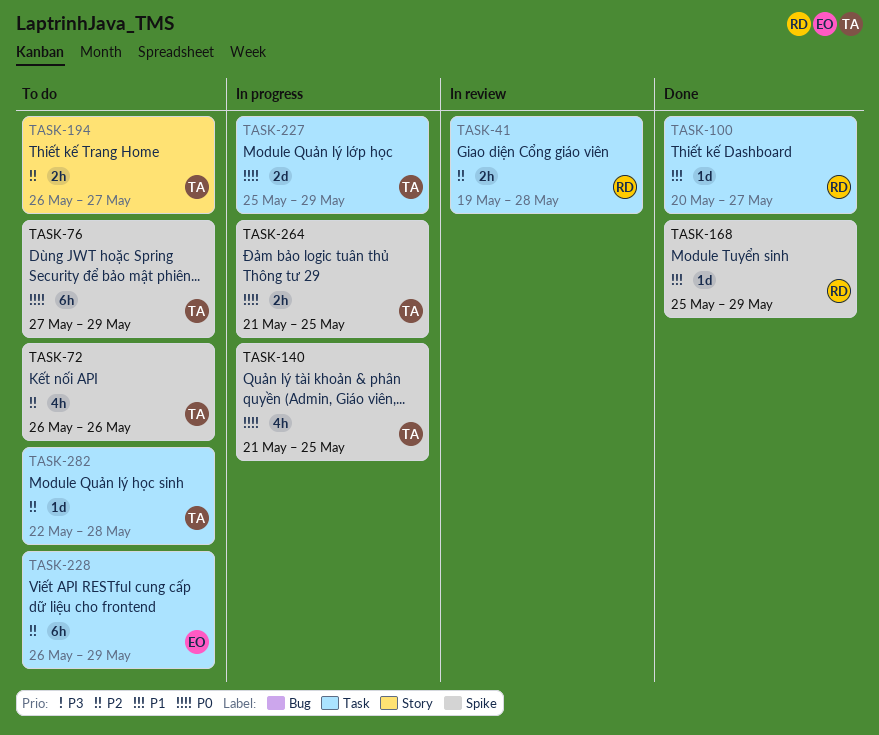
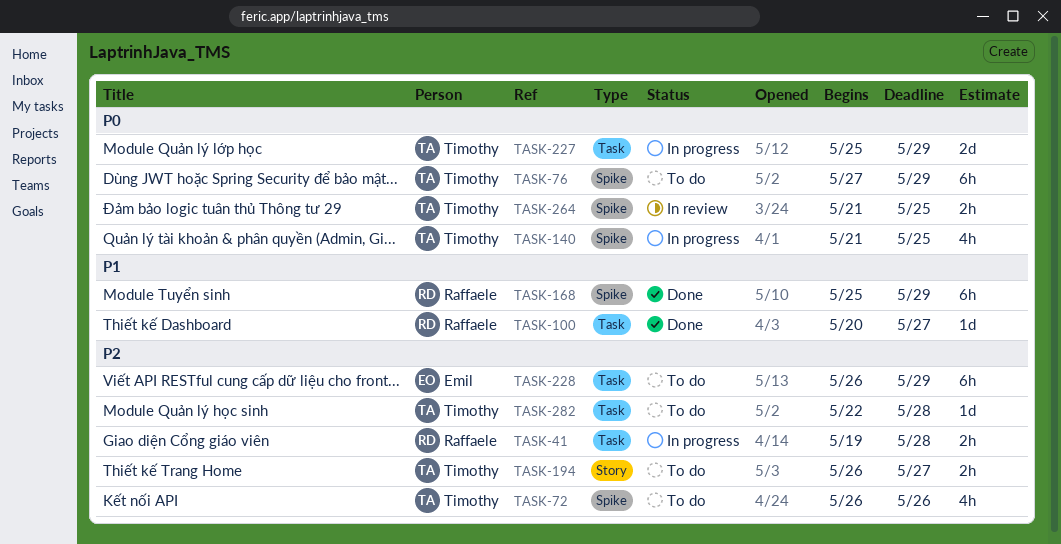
TASK-41, status: In review -> In progress
TASK-168, estimate: 1d -> 6h
TASK-264, status: In progress -> In review

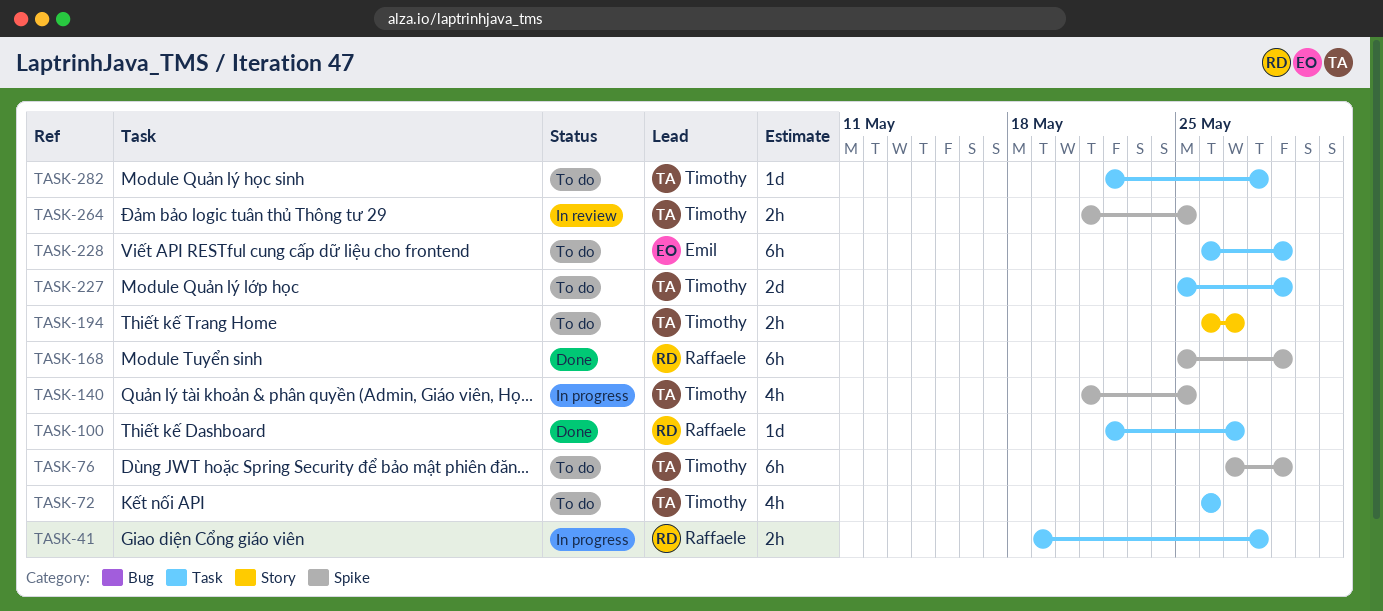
TASK-72, label: Spike -> Task
TASK-100, start: May 20 -> May 22
TASK-227, status: In progress -> To do

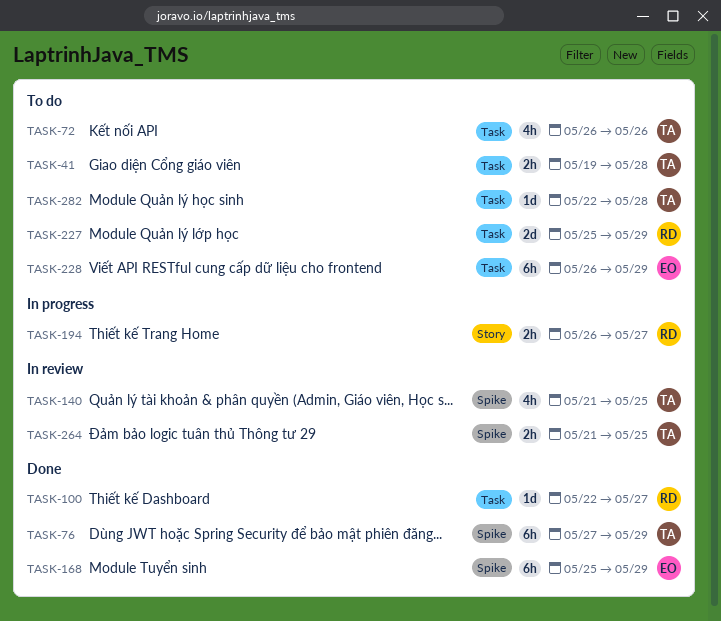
TASK-41, status: In progress -> To do
TASK-41, owner: Raffaele -> Timothy
TASK-76, status: To do -> Done
TASK-140, status: In progress -> In review
TASK-168, owner: Raffaele -> Emil
TASK-194, status: To do -> In progress
TASK-194, owner: Timothy -> Raffaele
TASK-227, owner: Timothy -> Raffaele

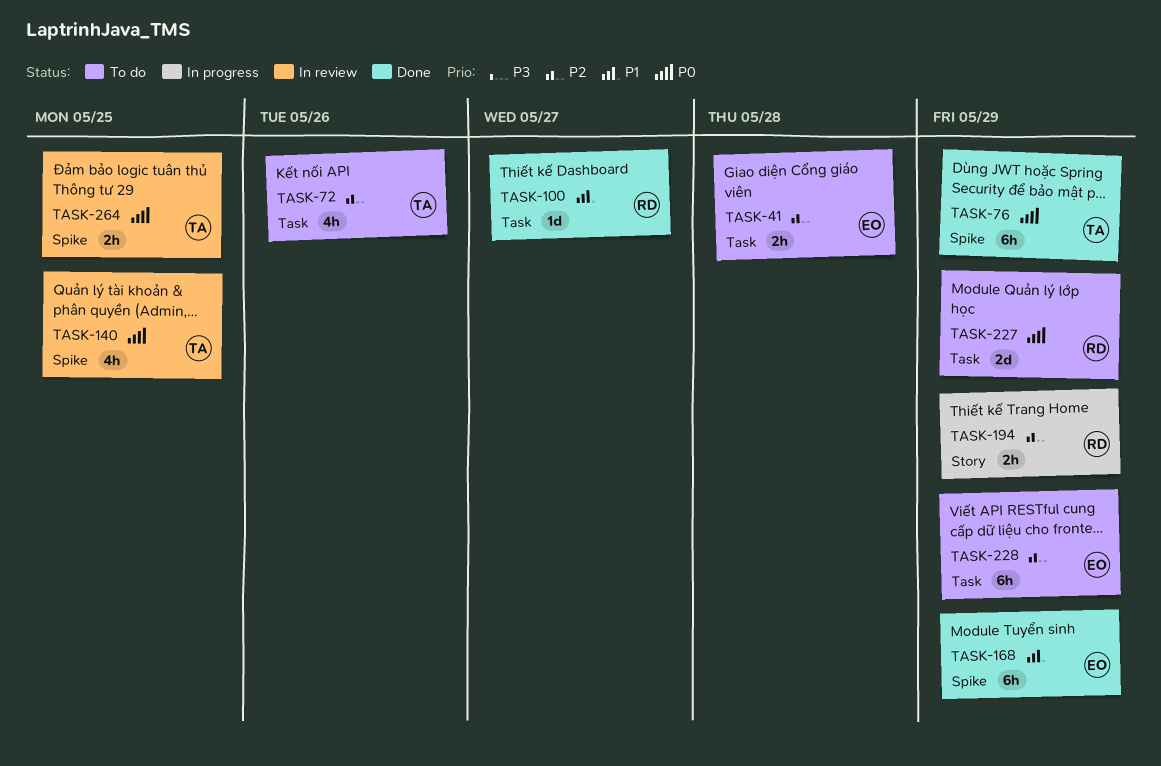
TASK-41, owner: TA -> EO
TASK-194, due: May 27 -> May 29
TASK-282: present -> none

